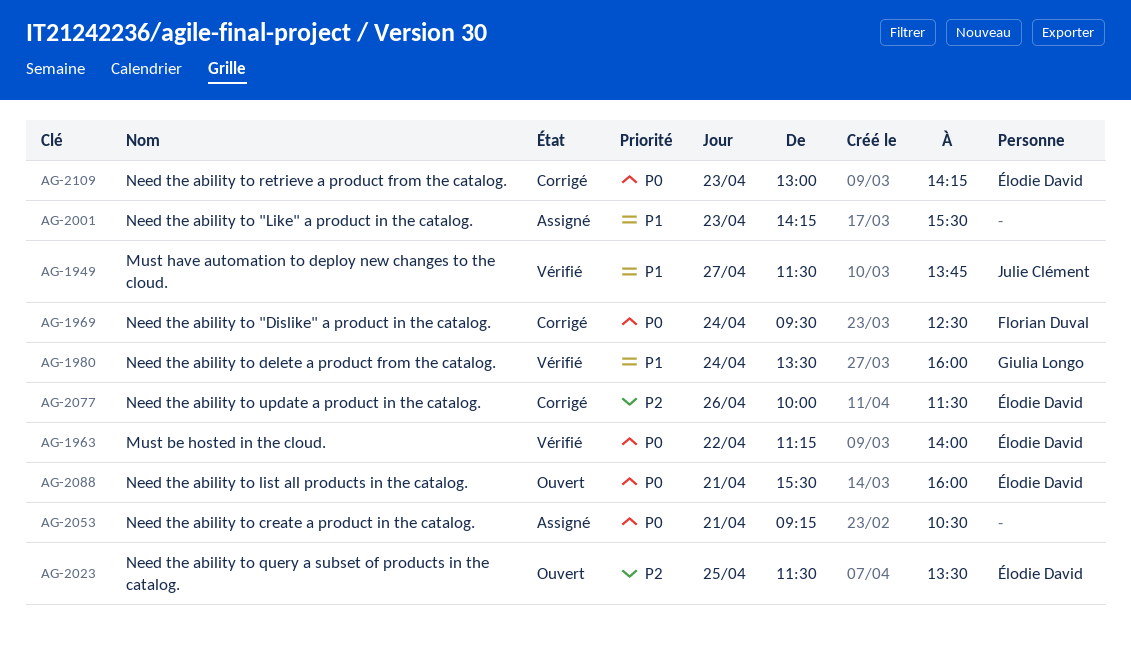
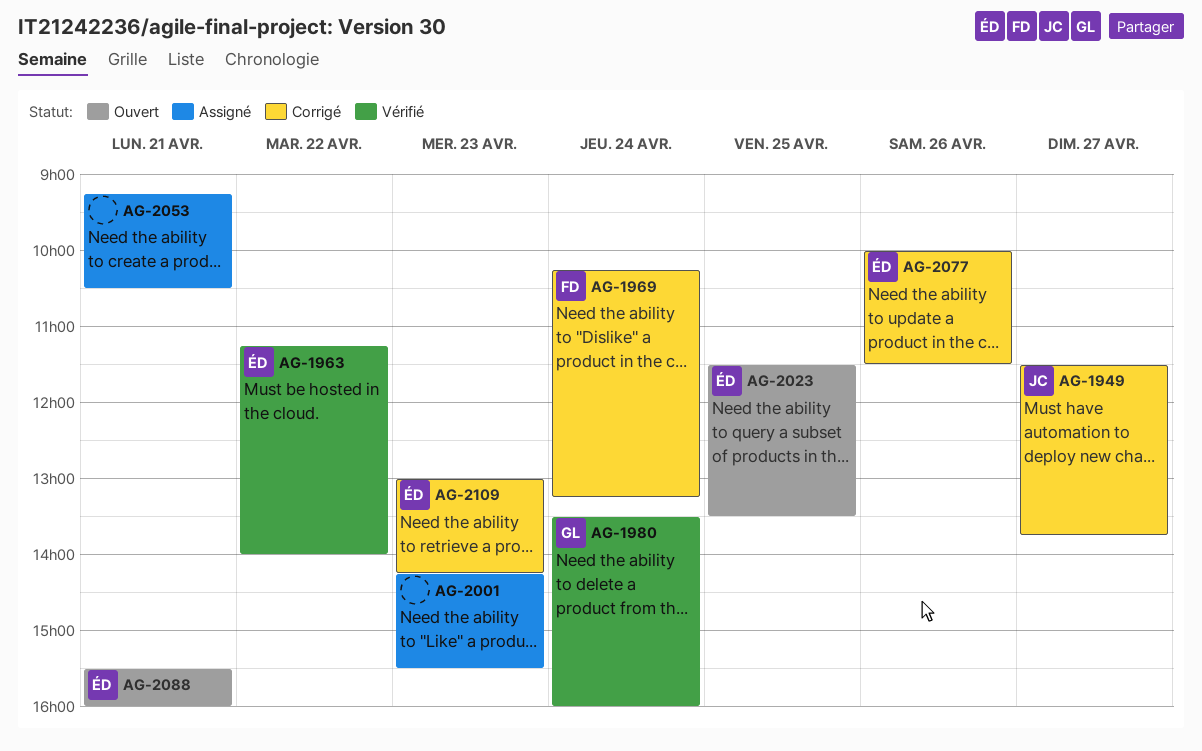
AG-1949, status: Vérifié -> Corrigé
AG-1969, begins: 09:30 -> 10:15
AG-1969, ends: 12:30 -> 13:15

